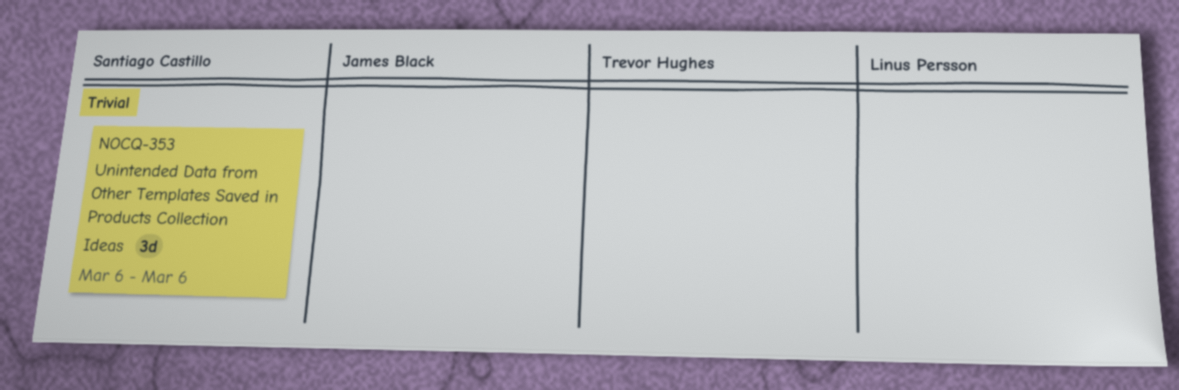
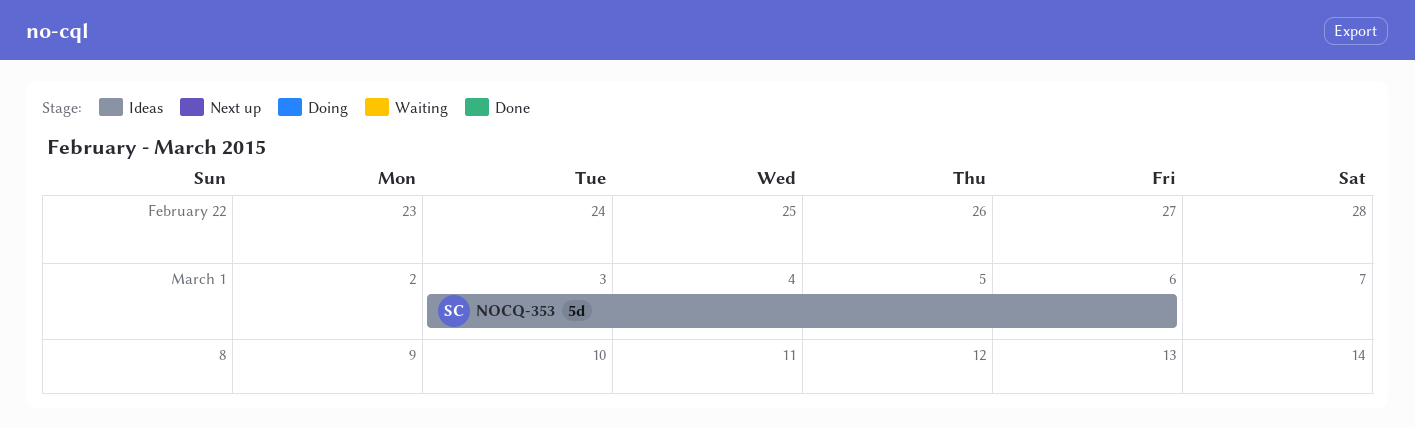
NOCQ-353, estimate: 3d -> 5d
NOCQ-353, start: Mar 6 -> Mar 3

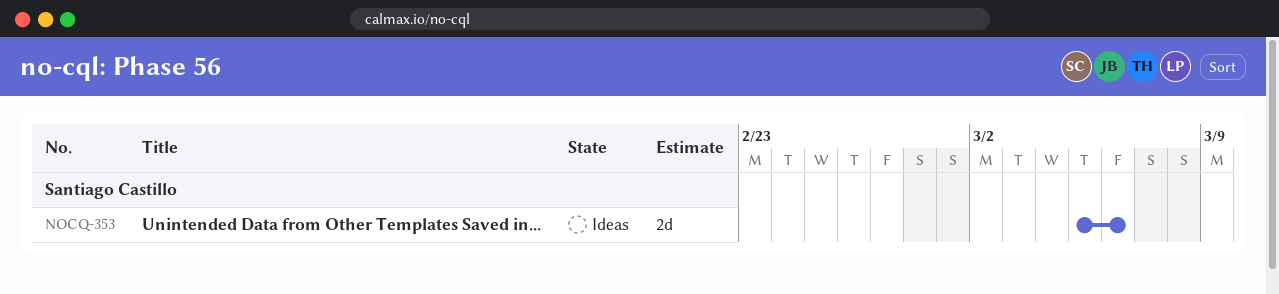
NOCQ-353, estimate: 5d -> 2d
NOCQ-353, start: Mar 3 -> Mar 5

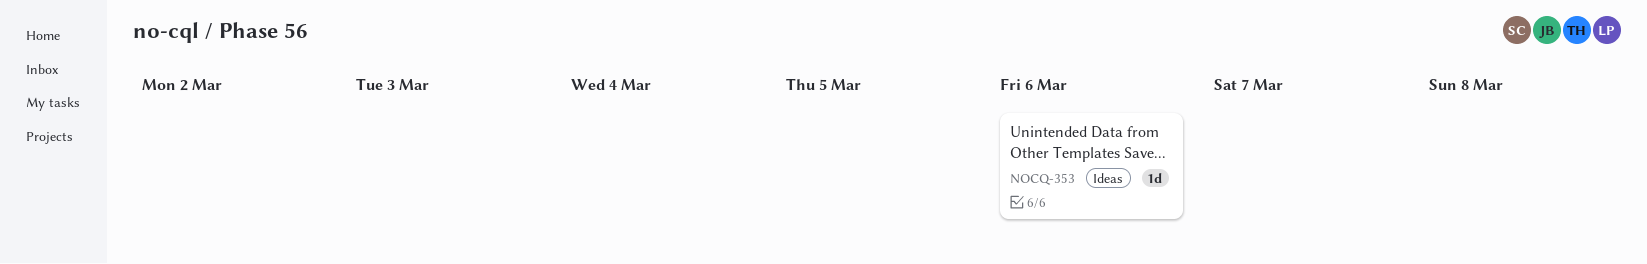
NOCQ-353, estimate: 2d -> 1d

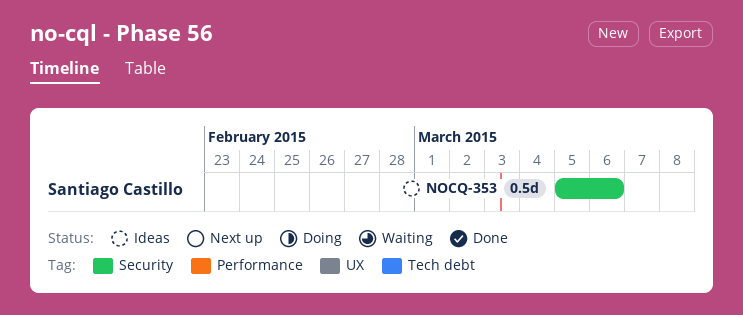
NOCQ-353, estimate: 1d -> 0.5d

